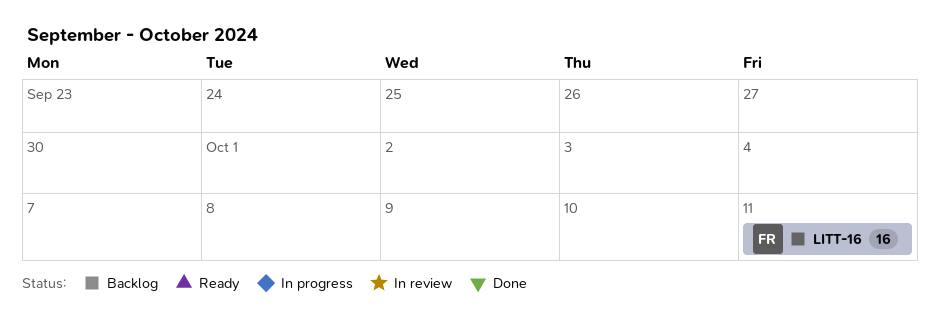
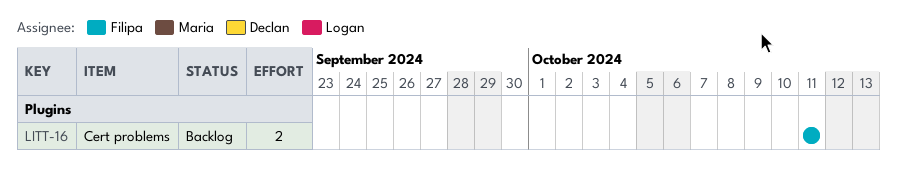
LITT-16, estimate: 16 -> 2

